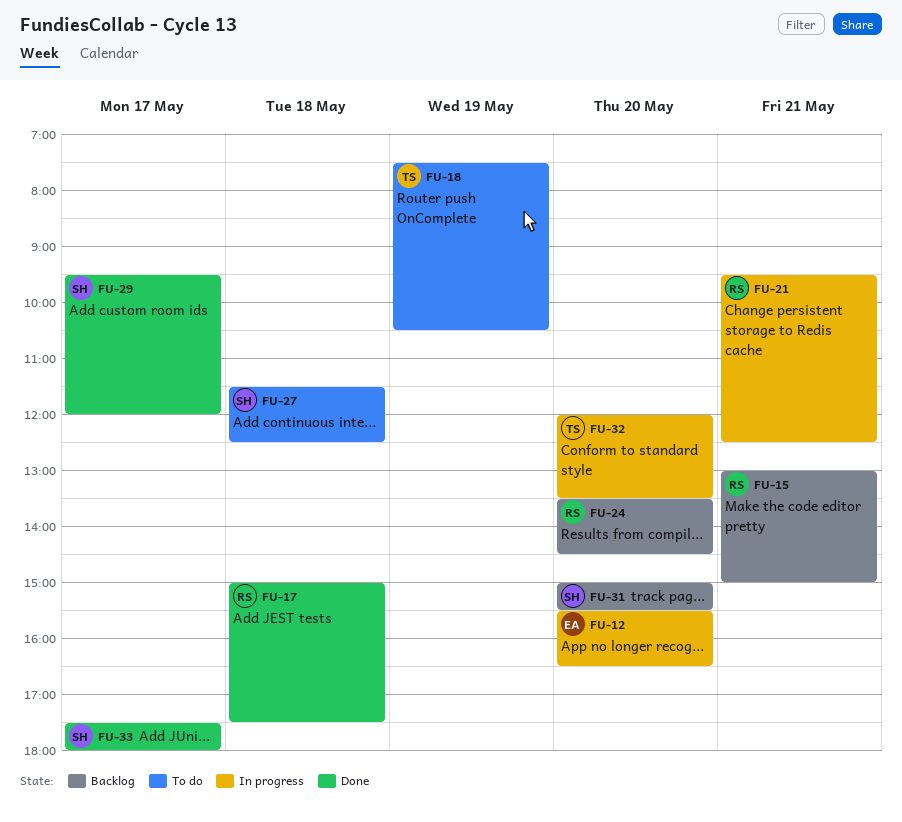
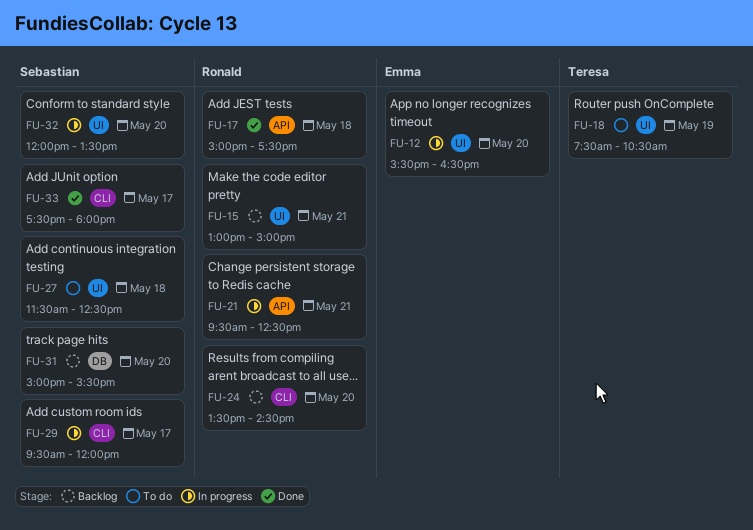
FU-29, status: Done -> In progress
FU-32, owner: Teresa -> Sebastian

